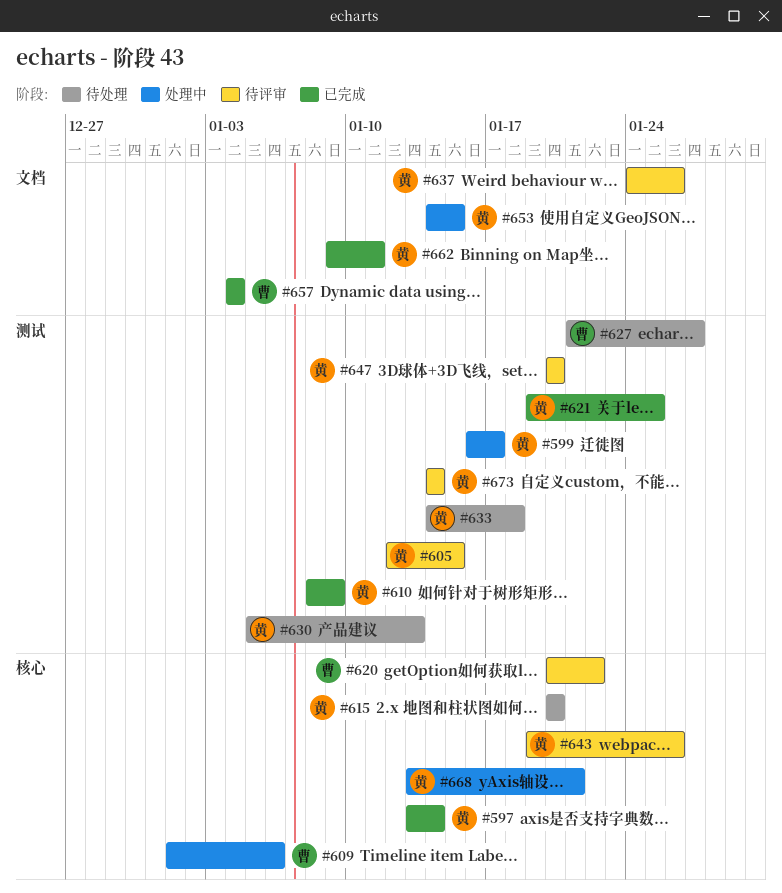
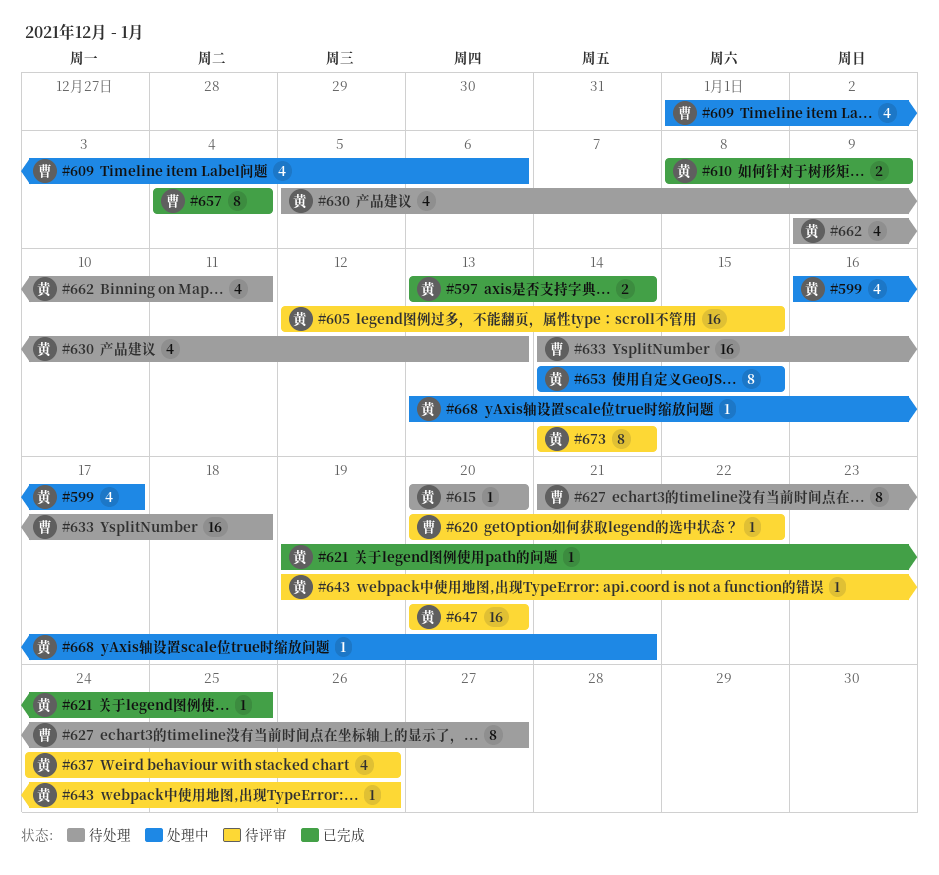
#633, owner: 黄 -> 曹
#662, status: 已完成 -> 待处理

